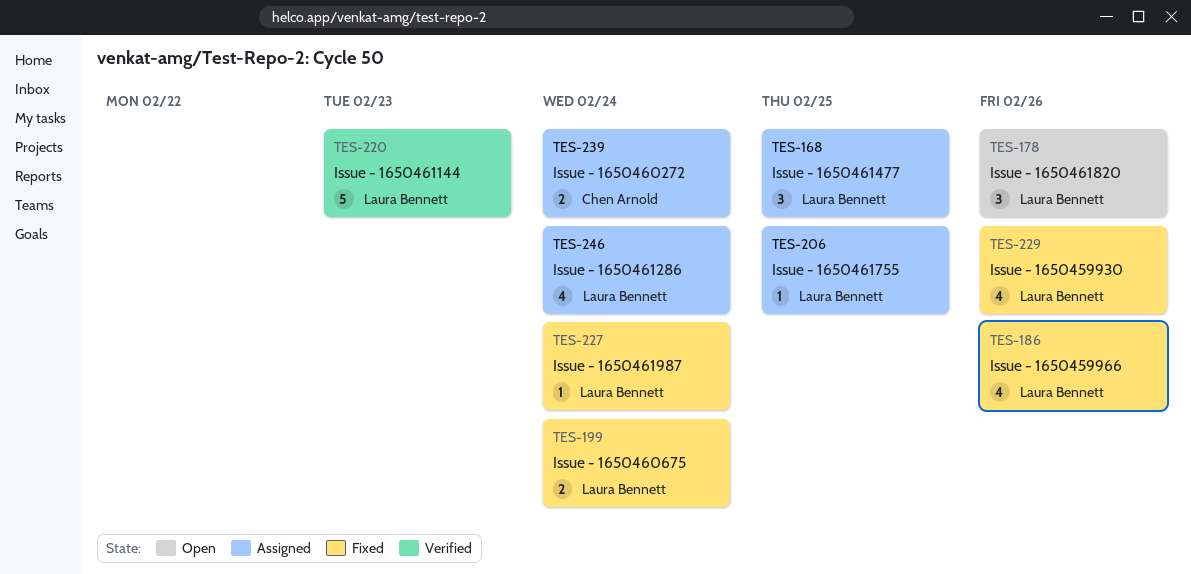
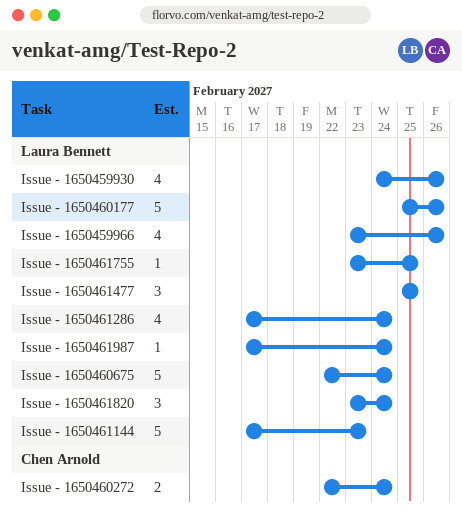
Issue - 1650460177: none -> present
Issue - 1650460675, estimate: 2 -> 5
Issue - 1650461820, due: Feb 26 -> Feb 24

